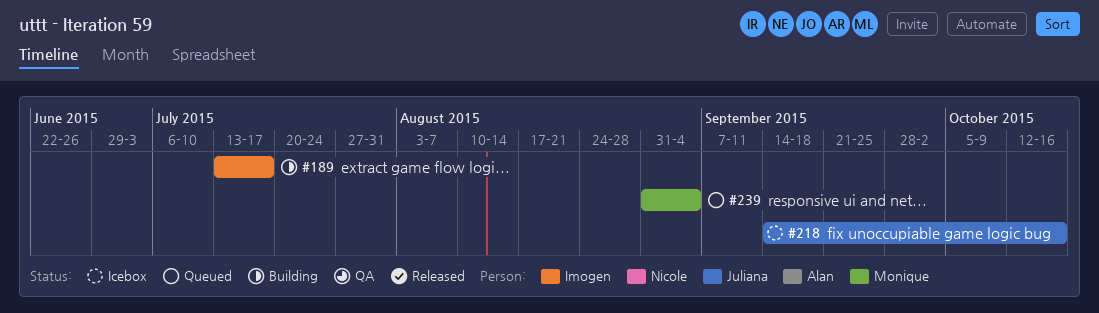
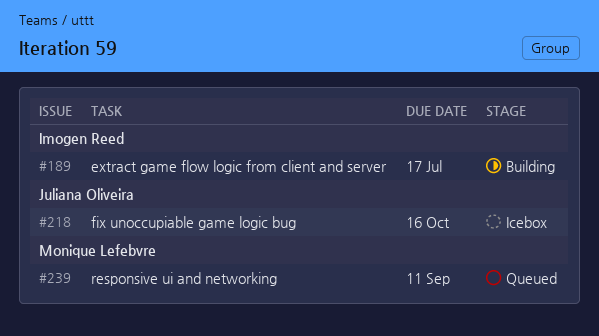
#239, due: Sep 4 -> Sep 11

